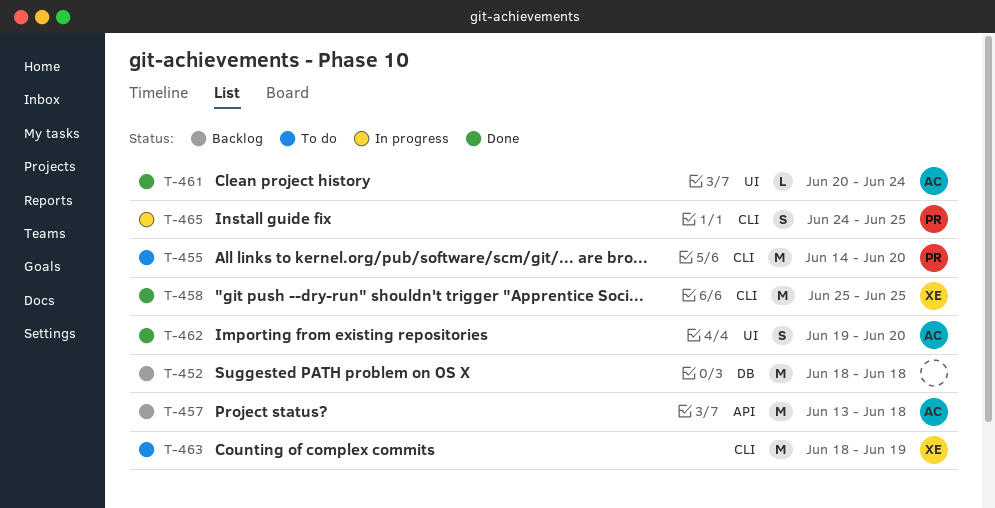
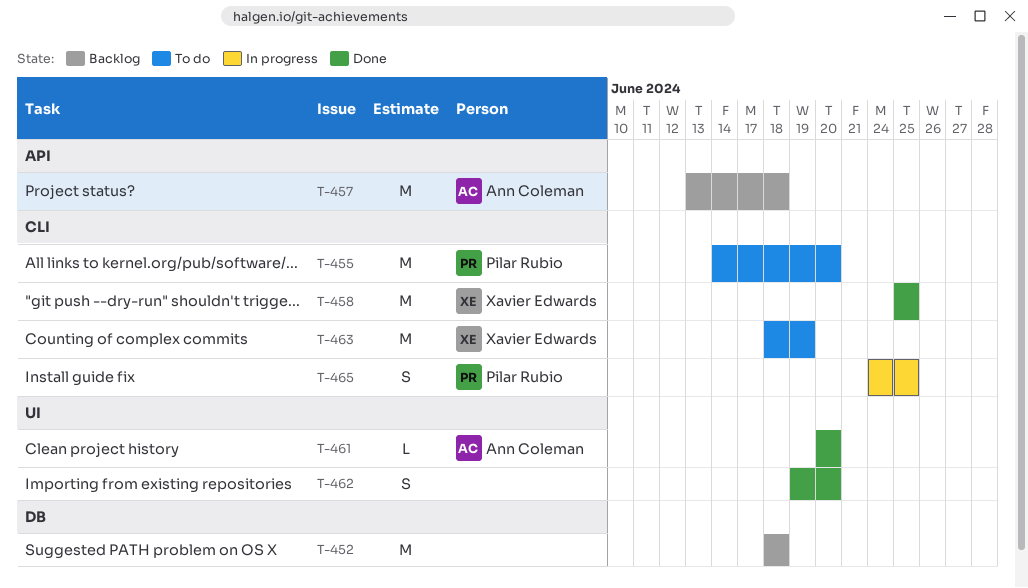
T-461, due: Jun 24 -> Jun 20
T-462, owner: Ann Coleman -> none

